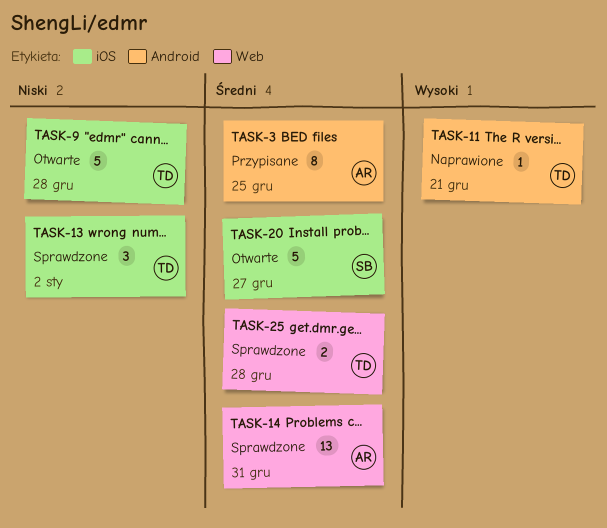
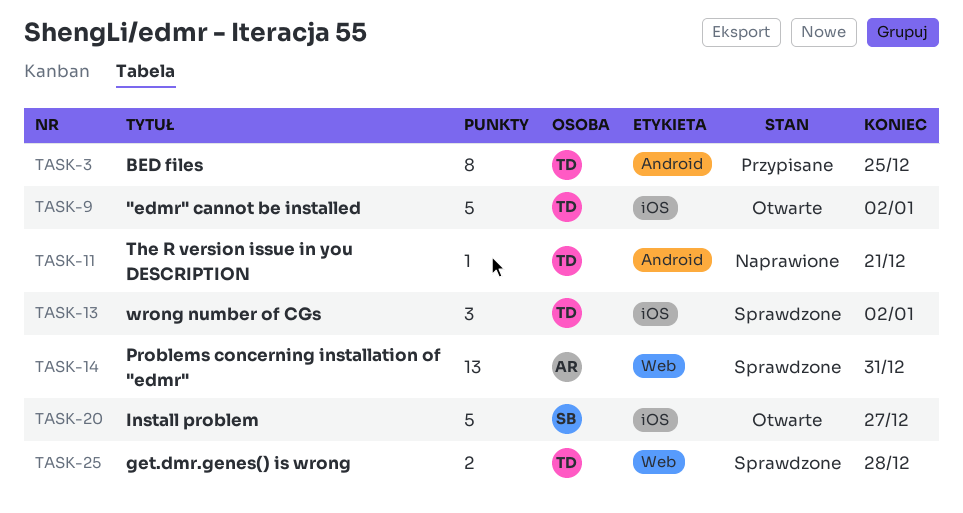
TASK-3, owner: AR -> TD
TASK-9, due: Dec 28 -> Jan 2

